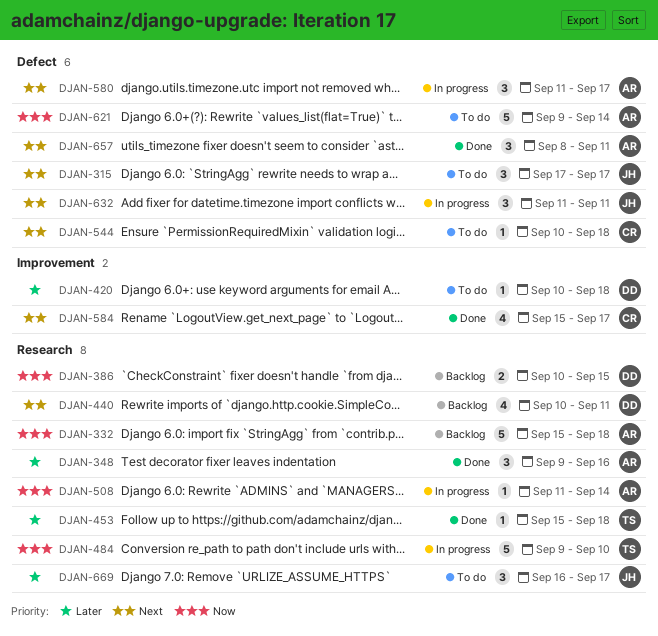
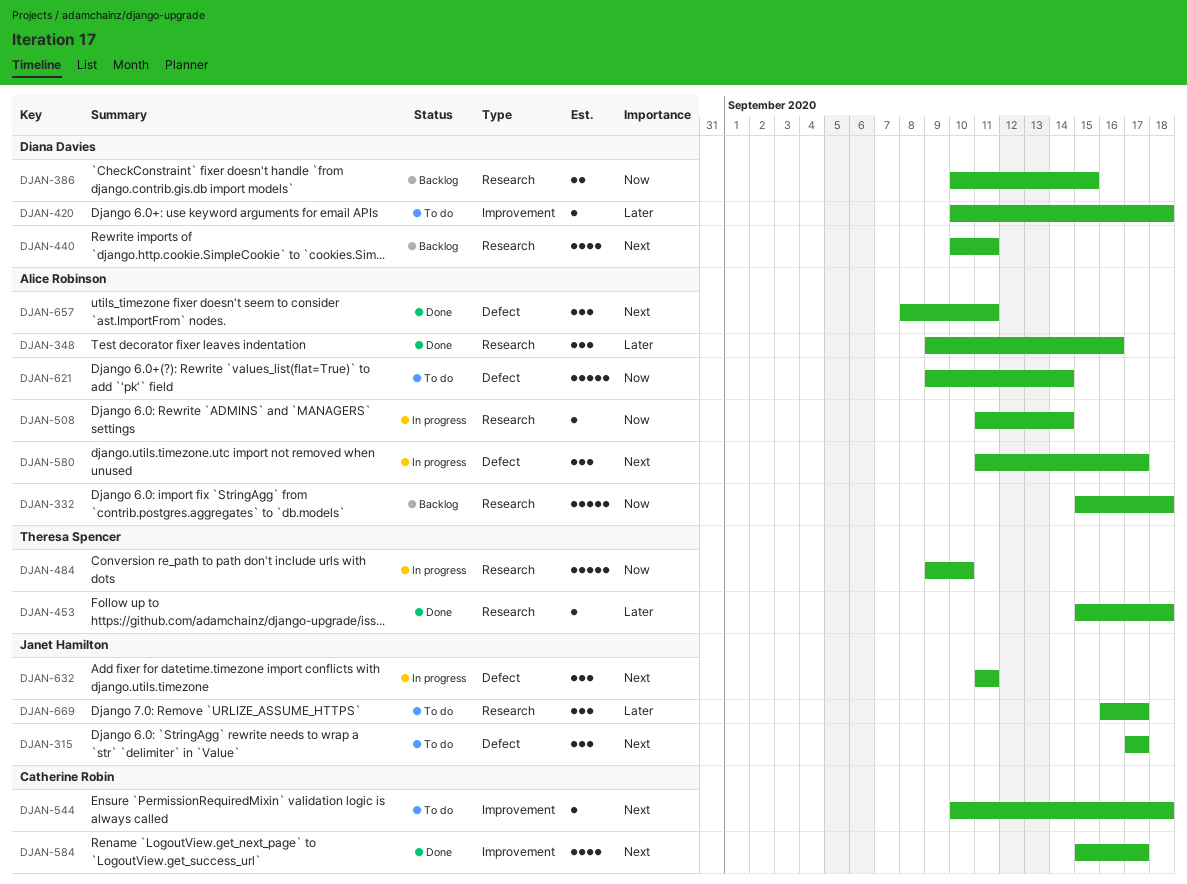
DJAN-544, label: Defect -> Improvement

